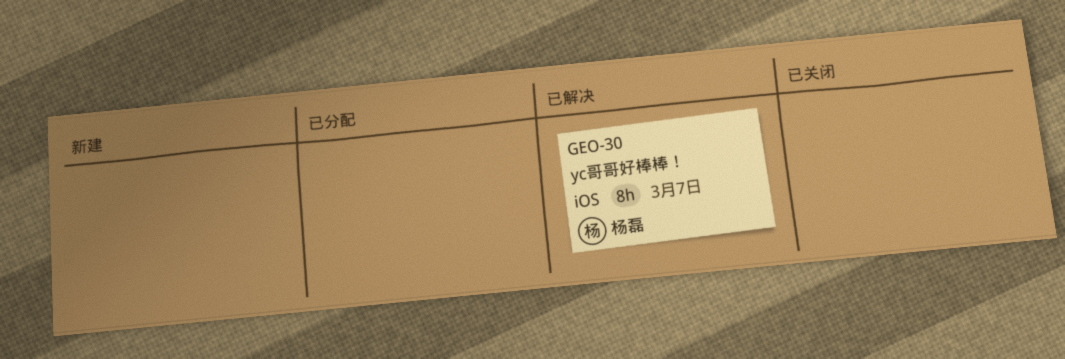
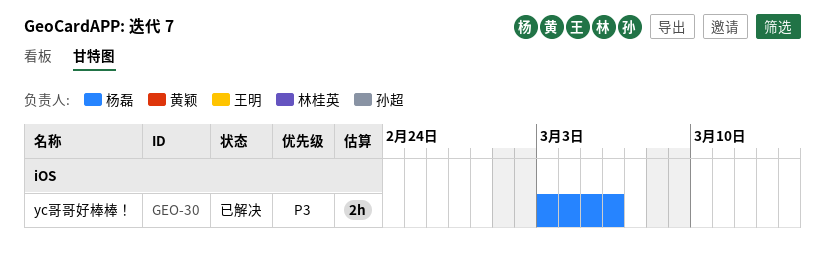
GEO-30, estimate: 8h -> 2h
GEO-30, due: Mar 7 -> Mar 6

